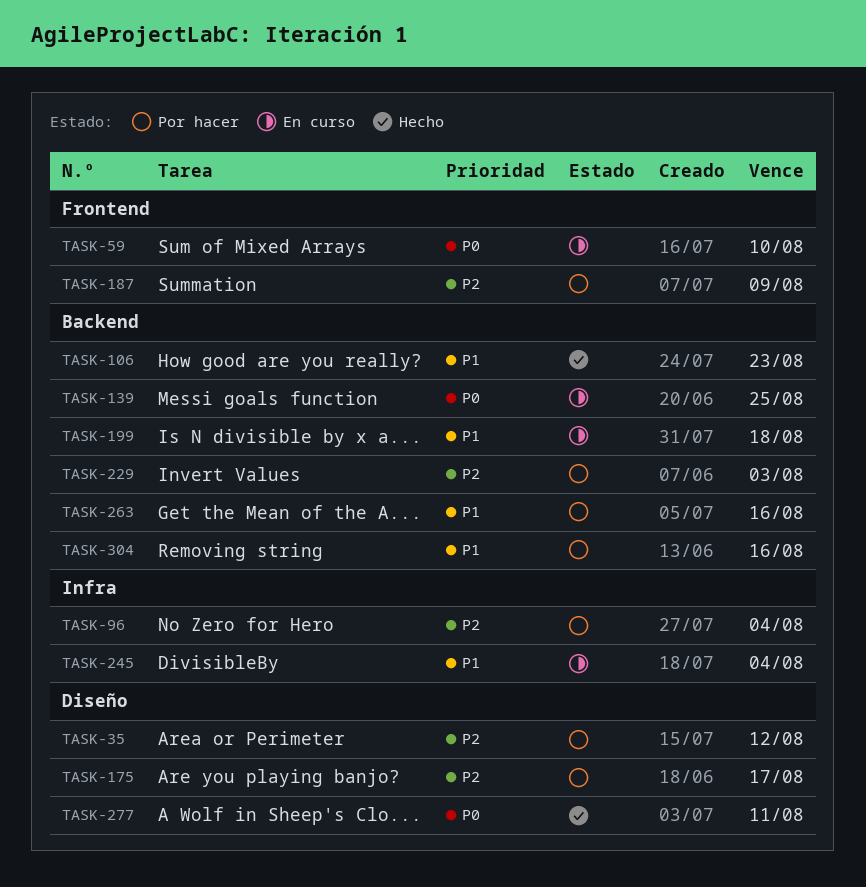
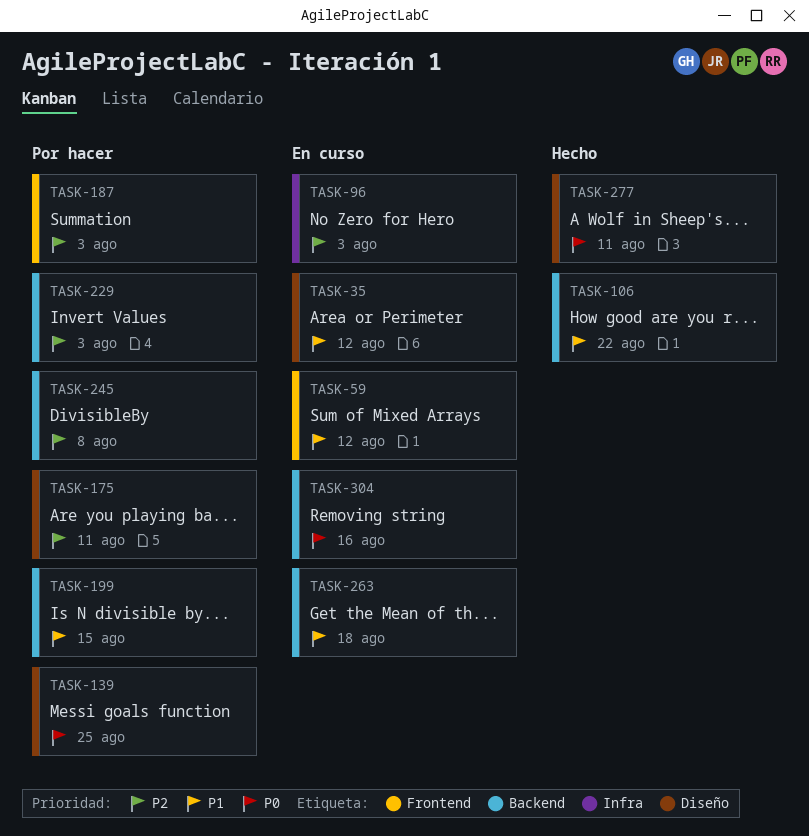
TASK-35, status: Por hacer -> En curso
TASK-35, priority: P2 -> P1
TASK-59, priority: P0 -> P1
TASK-59, due: Aug 10 -> Aug 12
TASK-96, status: Por hacer -> En curso
TASK-96, due: Aug 4 -> Aug 3
TASK-106, due: Aug 23 -> Aug 22
TASK-139, status: En curso -> Por hacer
TASK-139, label: Backend -> Diseño
TASK-175, due: Aug 17 -> Aug 11
TASK-187, due: Aug 9 -> Aug 3
TASK-199, status: En curso -> Por hacer
TASK-199, due: Aug 18 -> Aug 15
TASK-245, status: En curso -> Por hacer
TASK-245, priority: P1 -> P2
TASK-245, label: Infra -> Backend
TASK-245, due: Aug 4 -> Aug 8
TASK-263, status: Por hacer -> En curso
TASK-263, due: Aug 16 -> Aug 18
TASK-304, status: Por hacer -> En curso
TASK-304, priority: P1 -> P0

